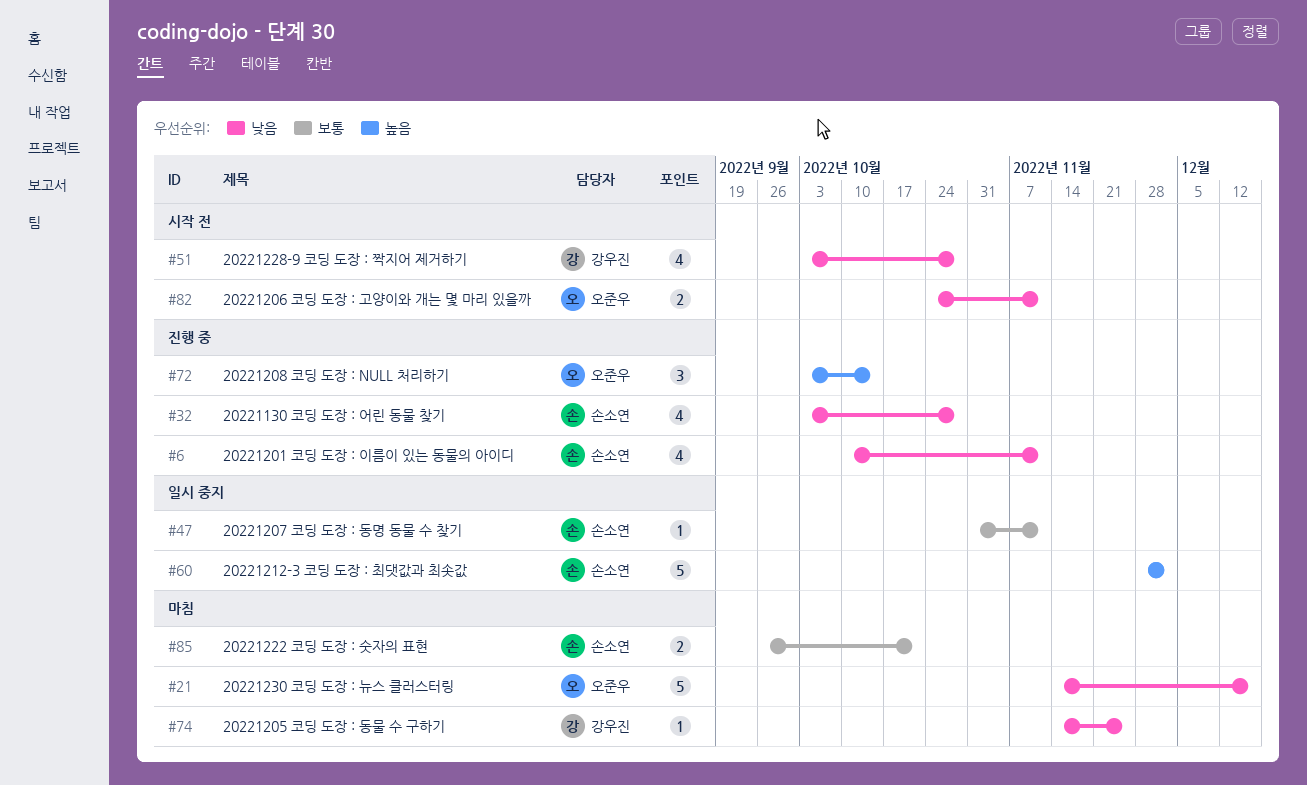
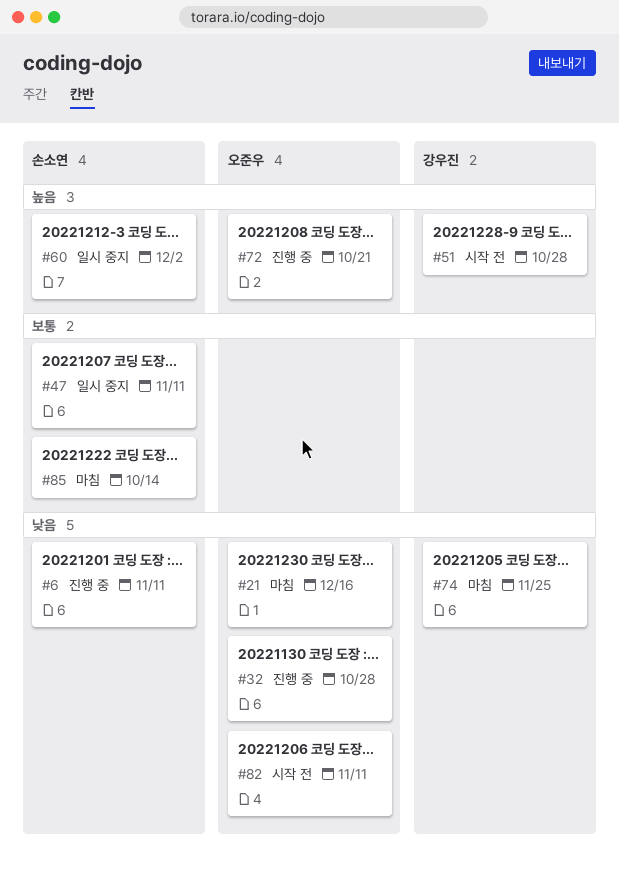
#32, owner: 손소연 -> 오준우
#51, priority: 낮음 -> 높음
#72, due: Oct 14 -> Oct 21
#85, due: Oct 21 -> Oct 14

